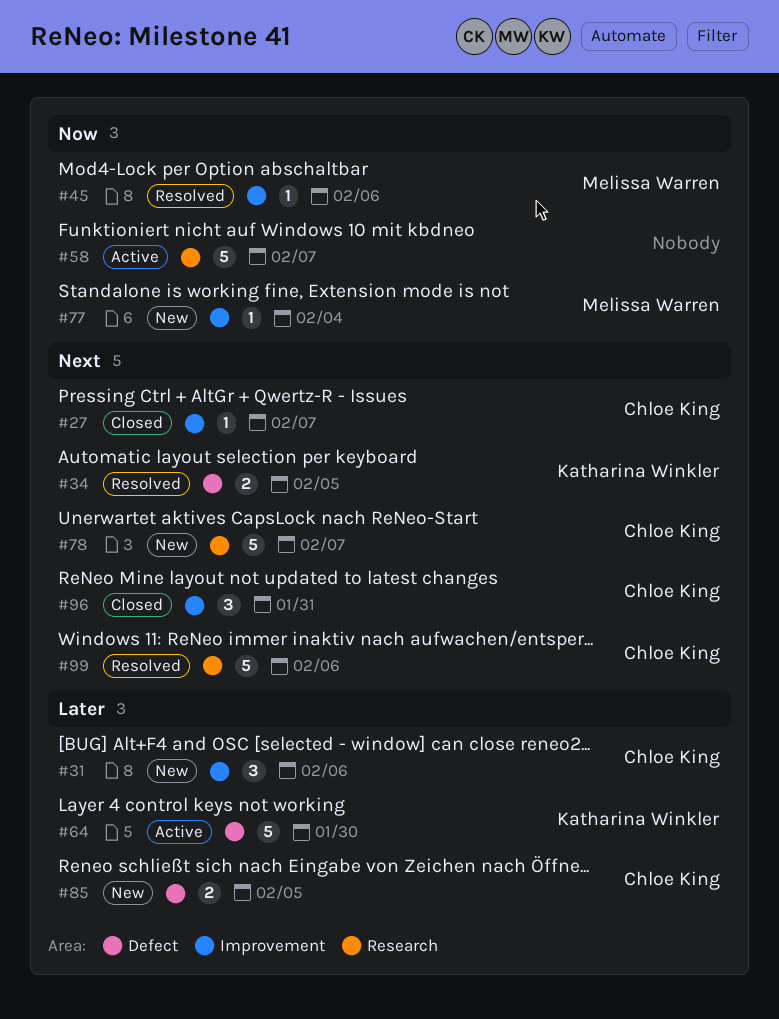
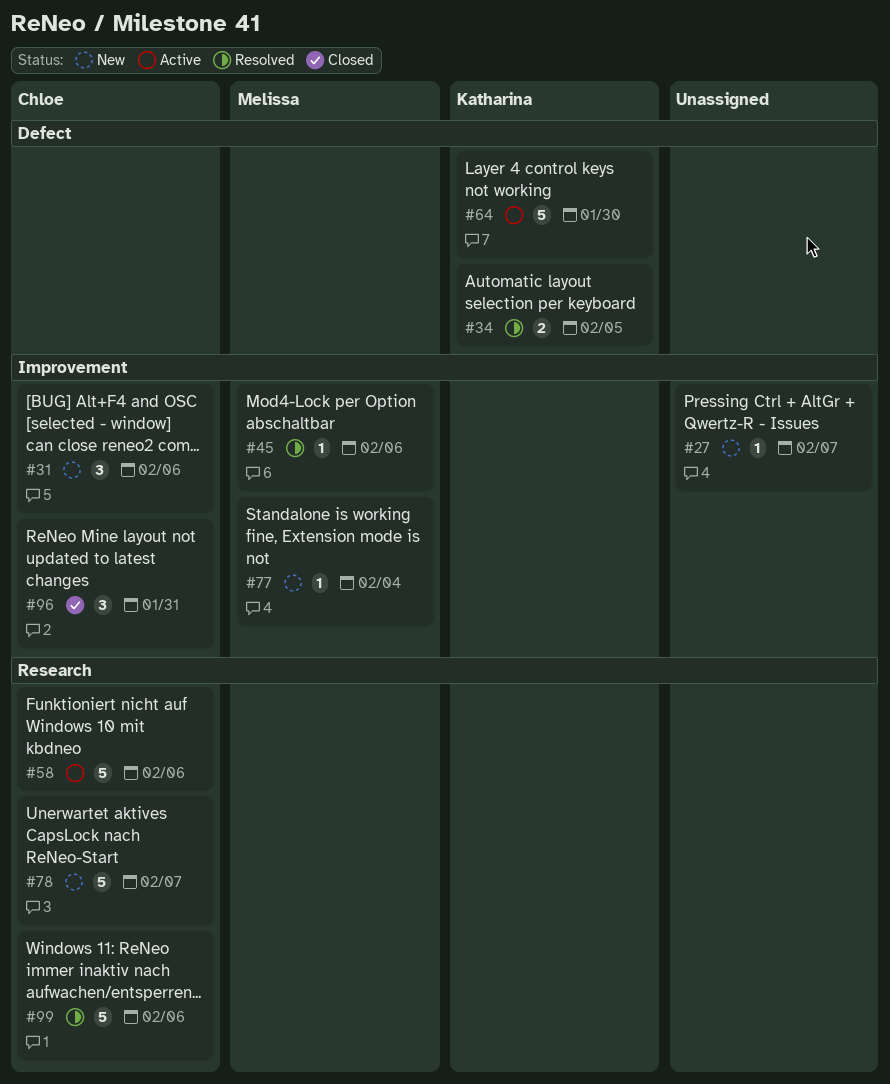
#27, status: Closed -> New
#27, owner: Chloe King -> none
#58, owner: none -> Chloe King
#58, due: Feb 7 -> Feb 6
#85: present -> none

